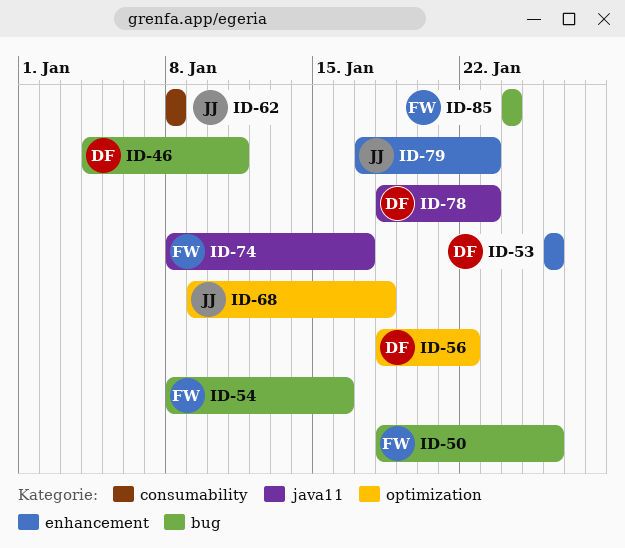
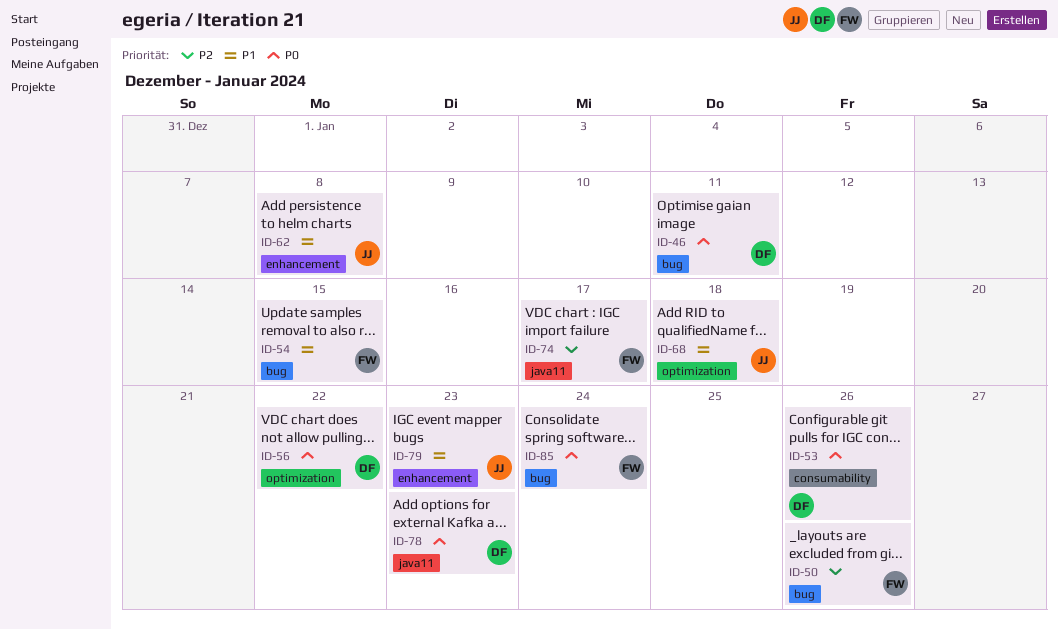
ID-53, label: enhancement -> consumability
ID-54, due: Jan 16 -> Jan 15
ID-62, label: consumability -> enhancement

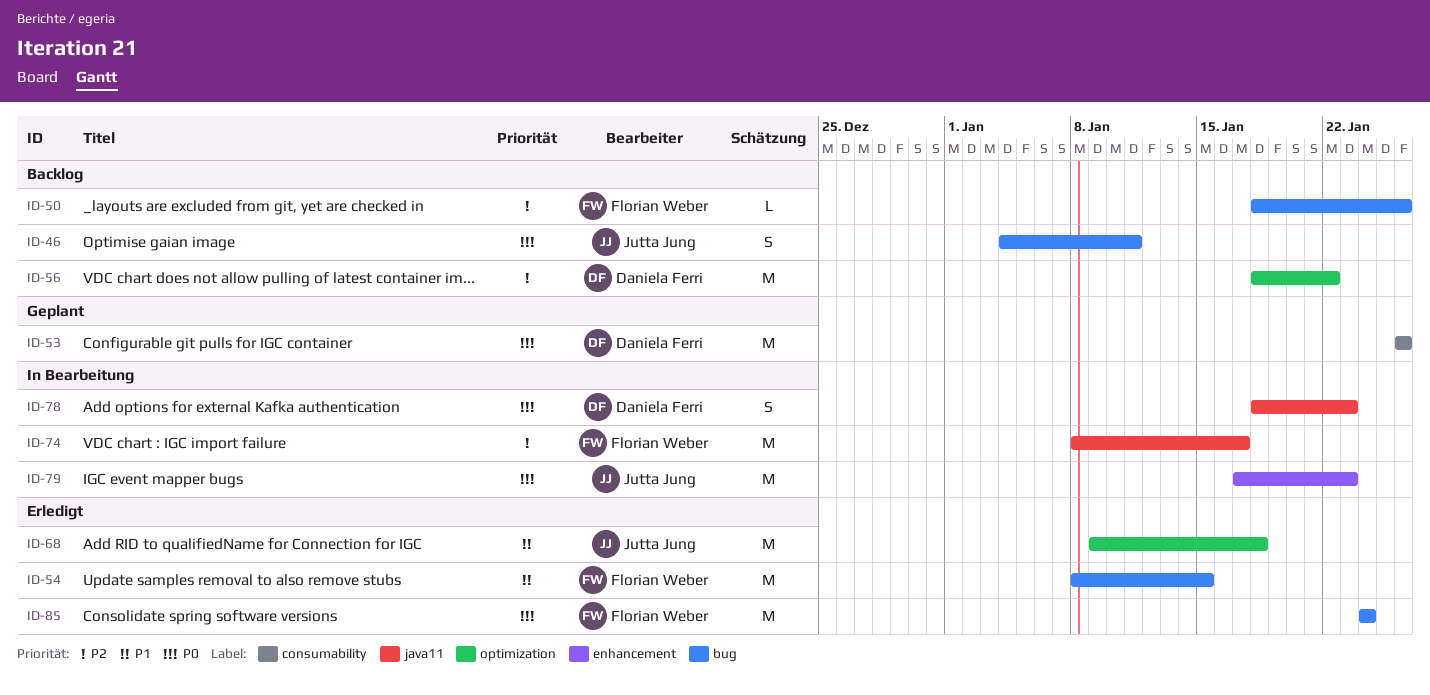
ID-46, owner: Daniela Ferri -> Jutta Jung
ID-56, priority: P0 -> P2
ID-62: present -> none
ID-79, priority: P1 -> P0

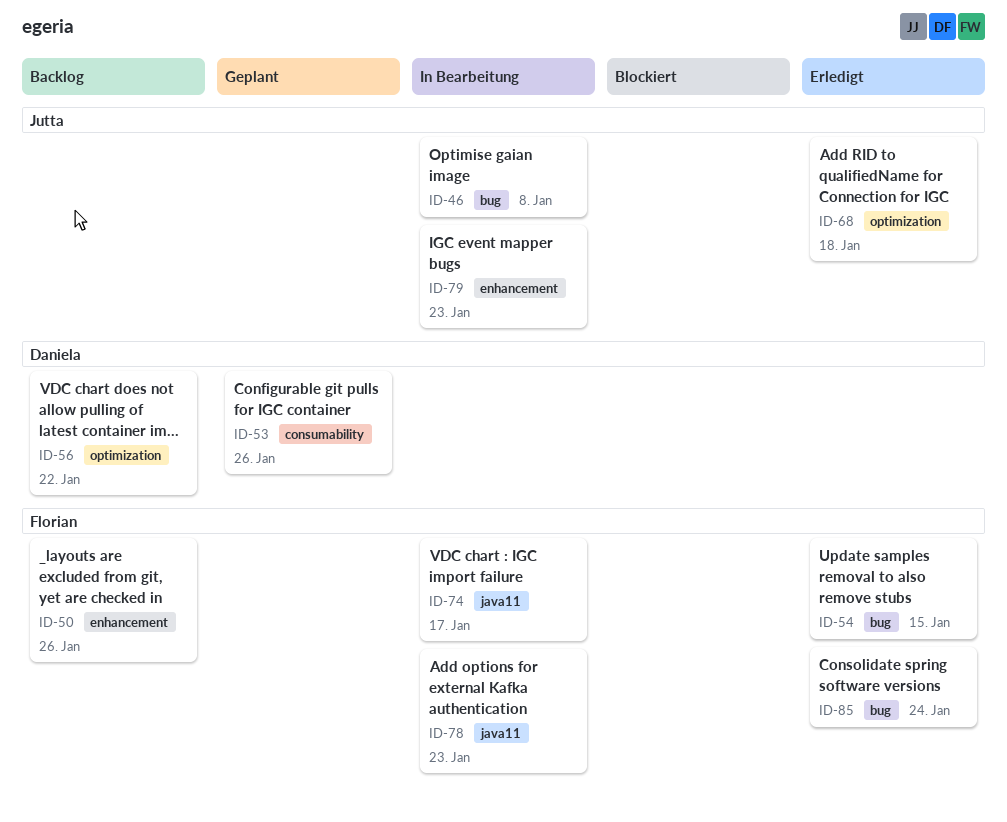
ID-46, status: Backlog -> In Bearbeitung
ID-46, due: Jan 11 -> Jan 8
ID-50, label: bug -> enhancement
ID-78, owner: Daniela Ferri -> Florian Weber

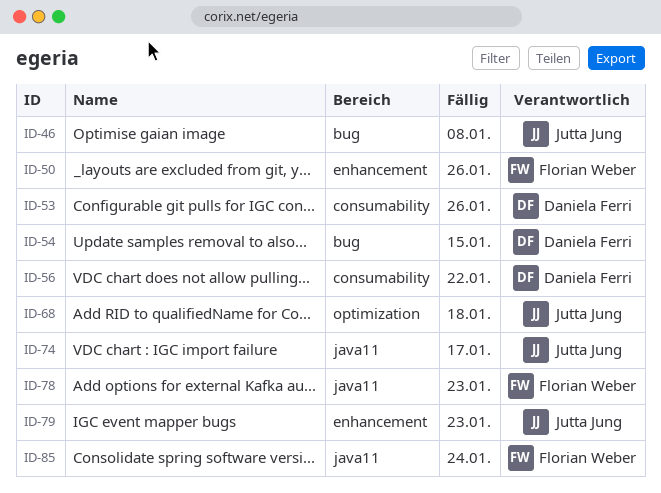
ID-54, owner: Florian Weber -> Daniela Ferri
ID-56, label: optimization -> consumability
ID-74, owner: Florian Weber -> Jutta Jung
ID-85, label: bug -> java11

